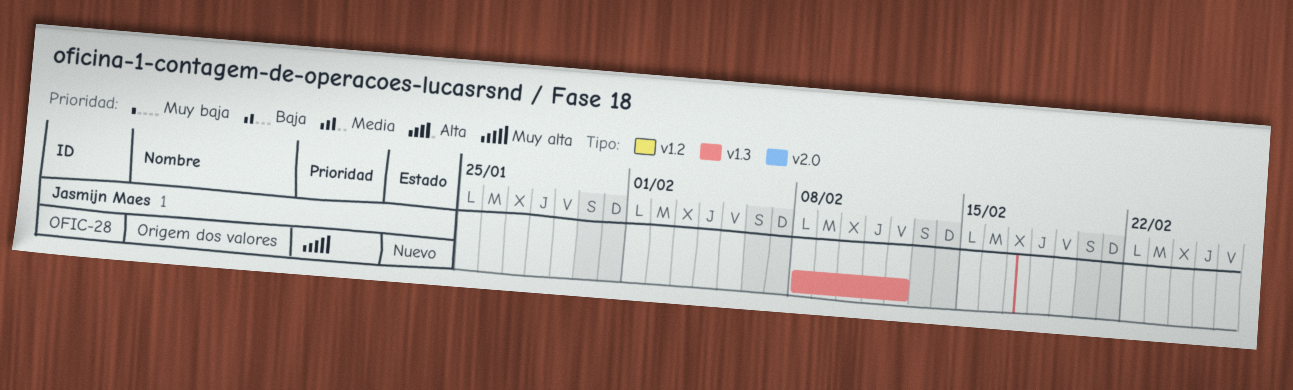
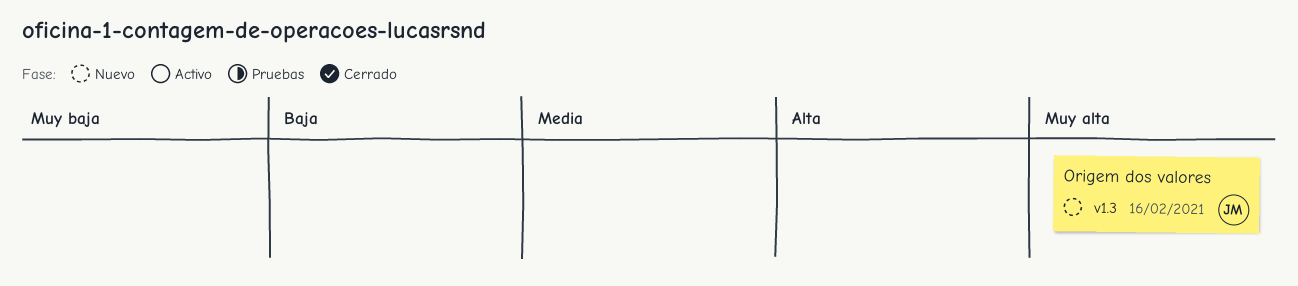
Origem dos valores, due: Feb 12 -> Feb 16

